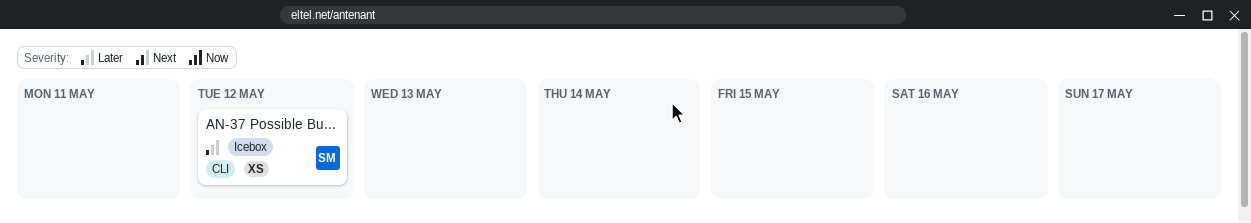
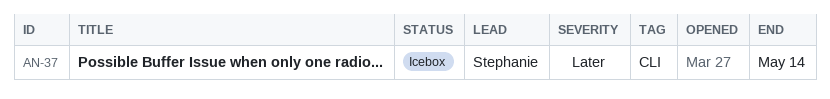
AN-37, due: May 12 -> May 14

